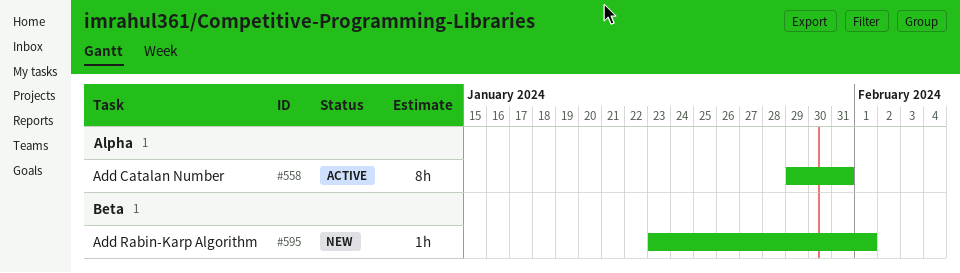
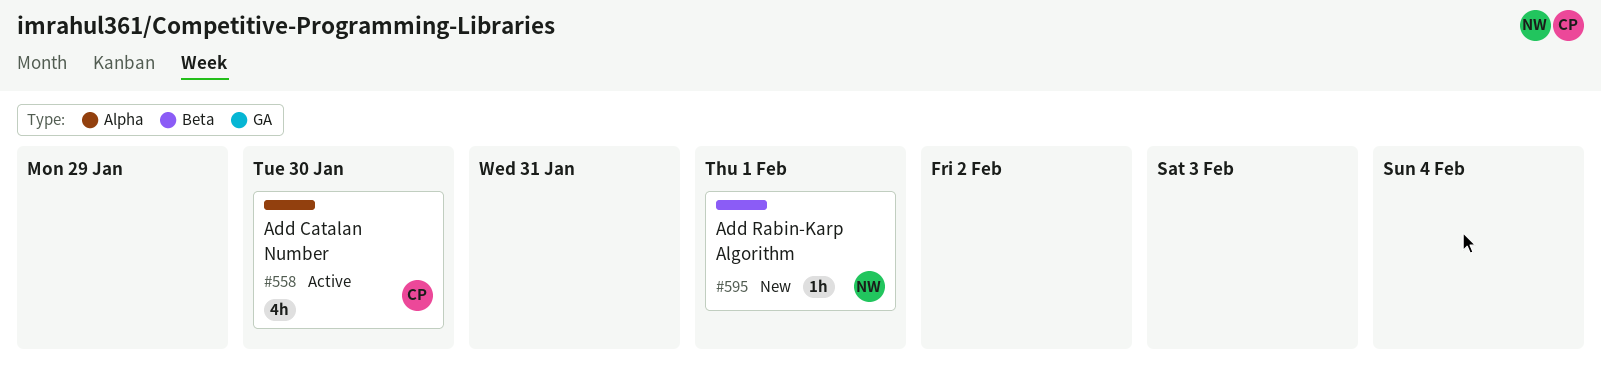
#558, estimate: 8h -> 4h
#558, due: Jan 31 -> Jan 30

